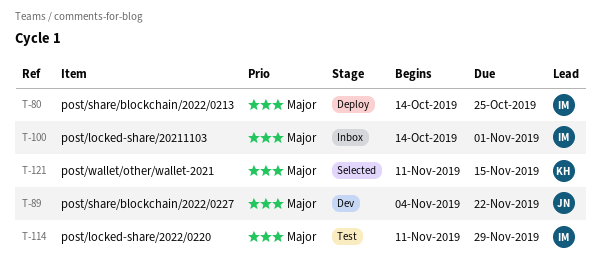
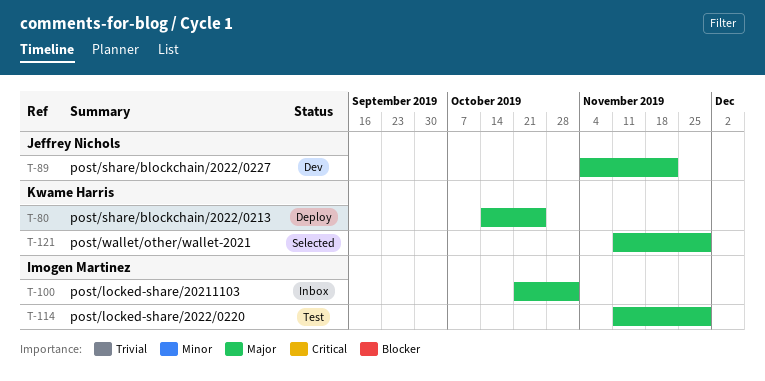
T-80, owner: Imogen Martinez -> Kwame Harris
T-100, start: Oct 14 -> Oct 21
T-121, due: Nov 15 -> Nov 29

